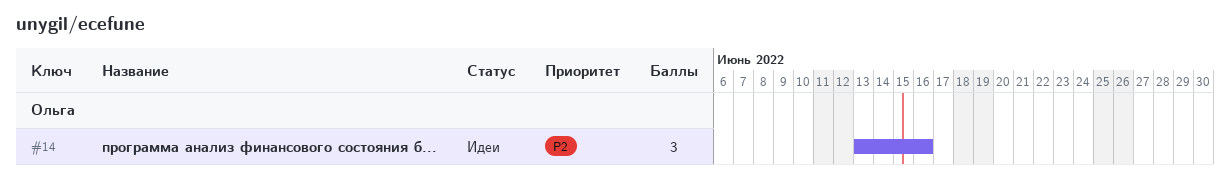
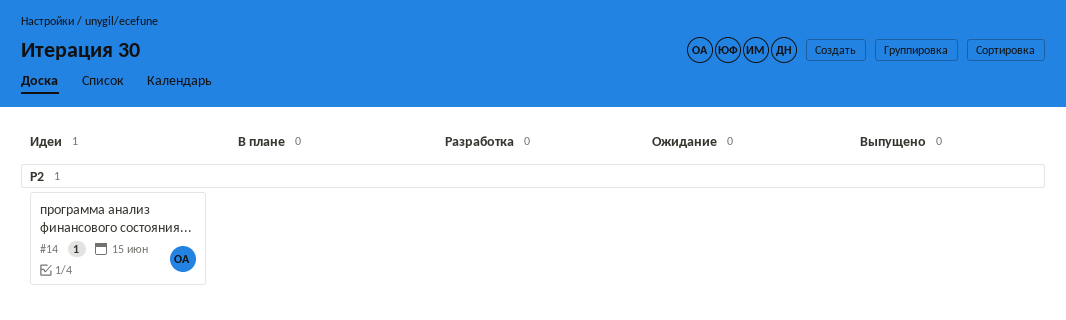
#14, estimate: 3 -> 1
#14, due: Jun 16 -> Jun 15

